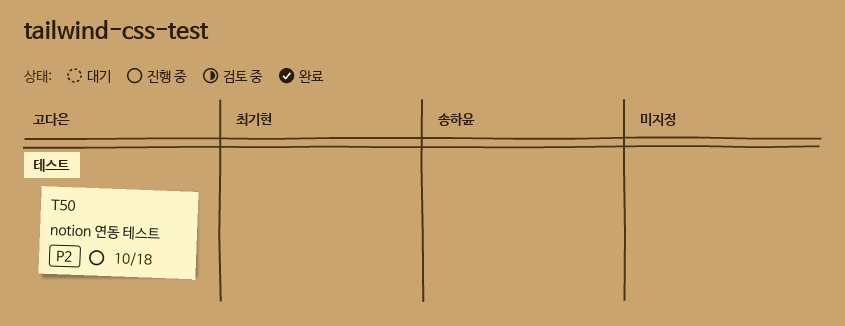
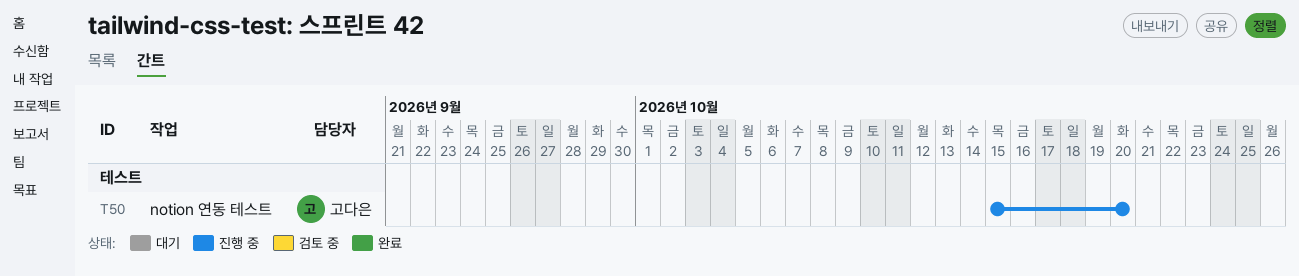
T50, due: Oct 18 -> Oct 20

